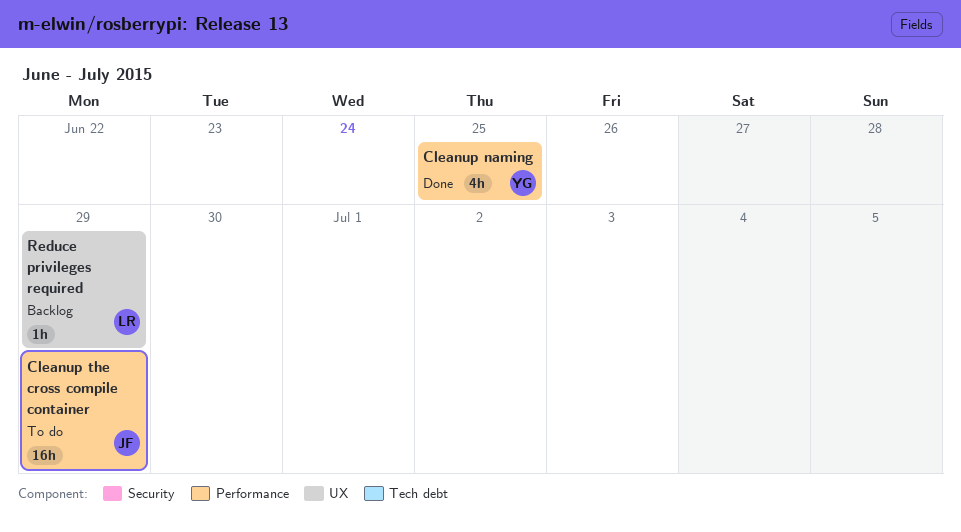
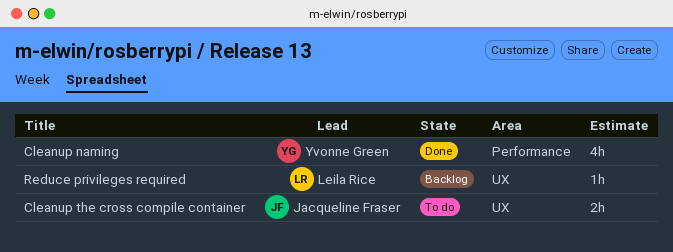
Cleanup the cross compile container, label: Performance -> UX
Cleanup the cross compile container, estimate: 16h -> 2h

